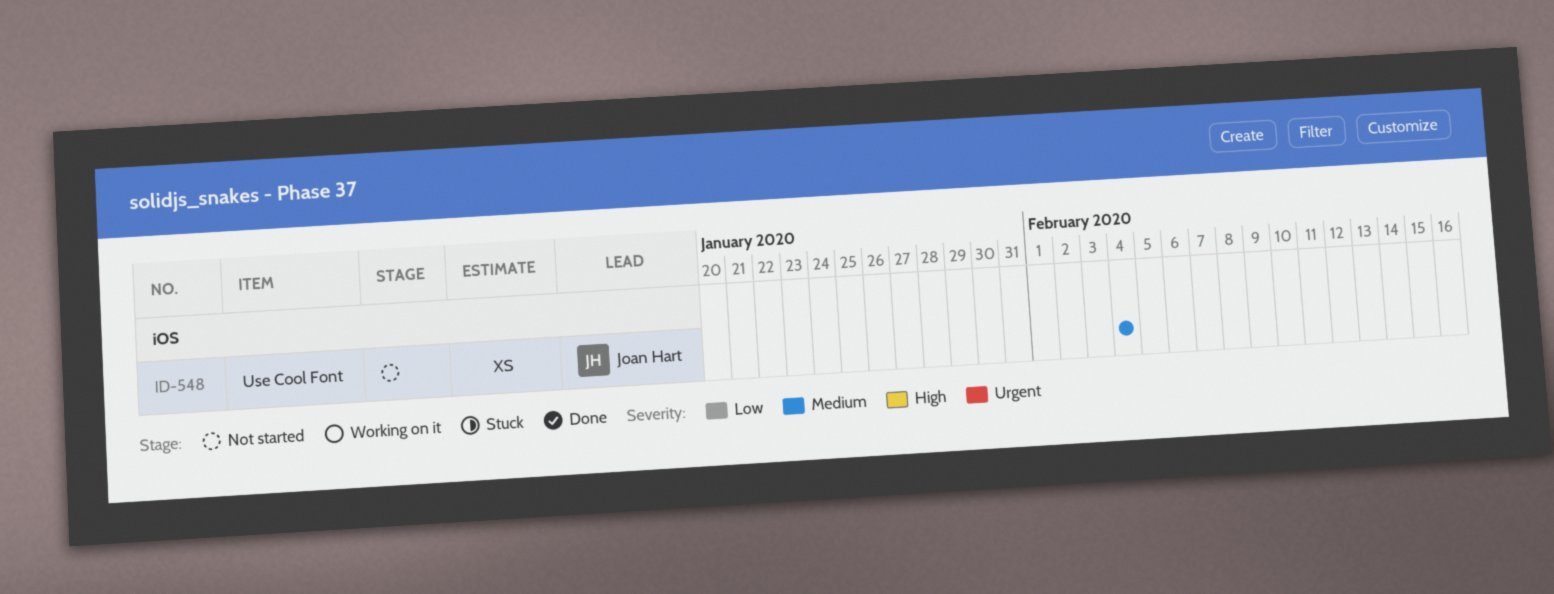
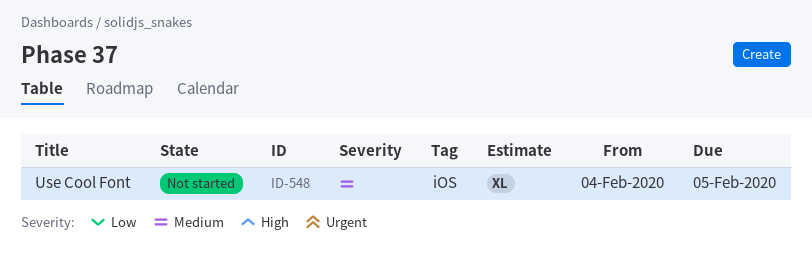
ID-548, estimate: XS -> XL
ID-548, due: Feb 4 -> Feb 5

